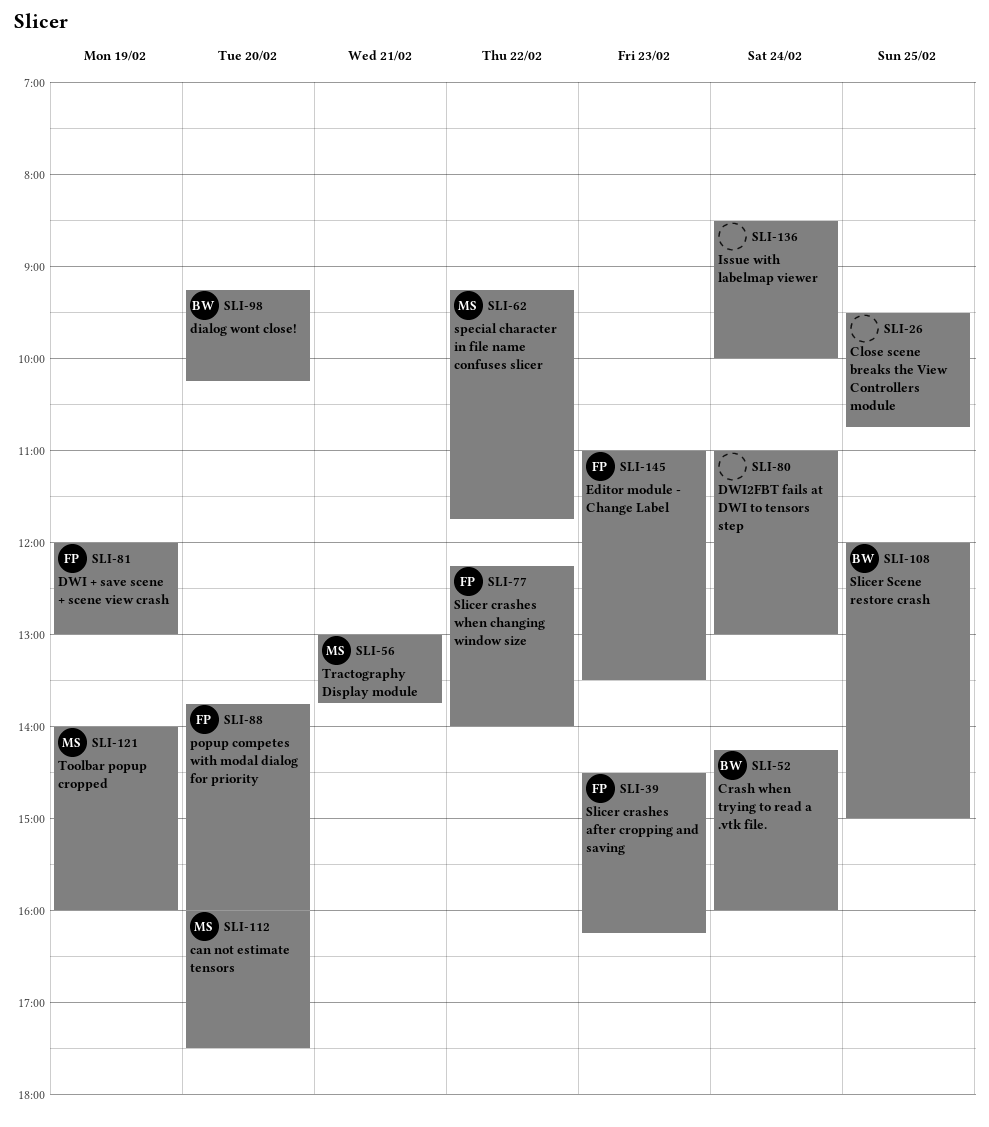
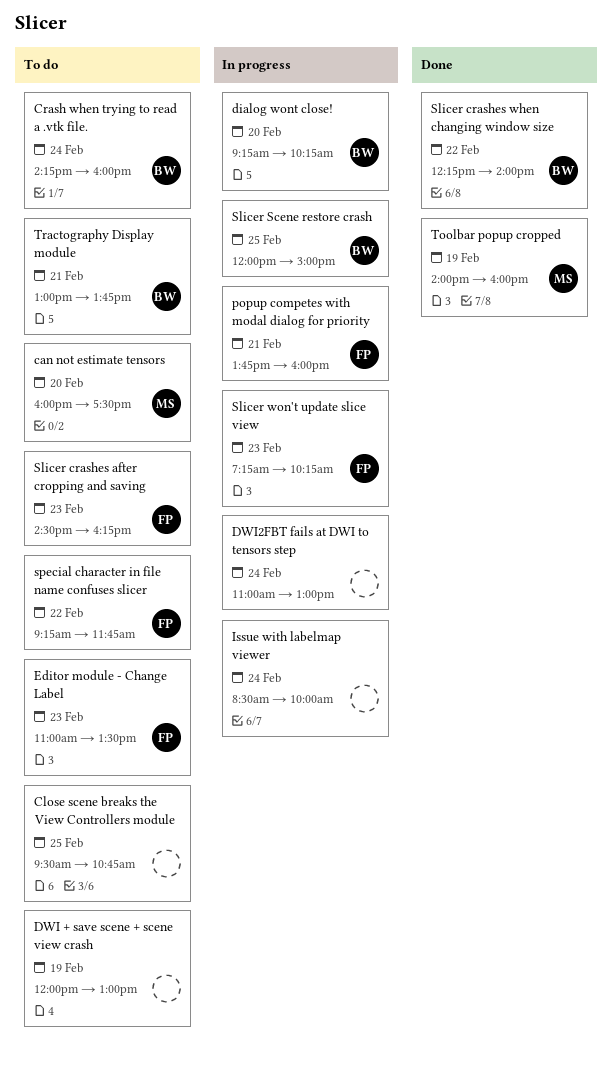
DWI + save scene + scene view crash, owner: FP -> none
popup competes with modal dialog for priority, day: Feb 20 -> Feb 21
Slicer crashes when changing window size, owner: FP -> BW
Slicer won't update slice view: none -> present
special character in file name confuses slicer, owner: MS -> FP
Tractography Display module, owner: MS -> BW

